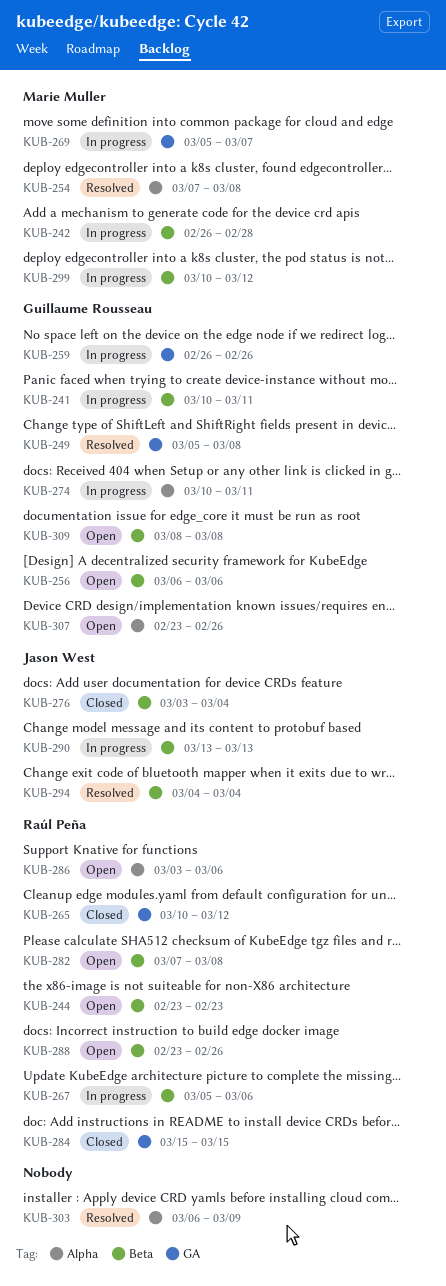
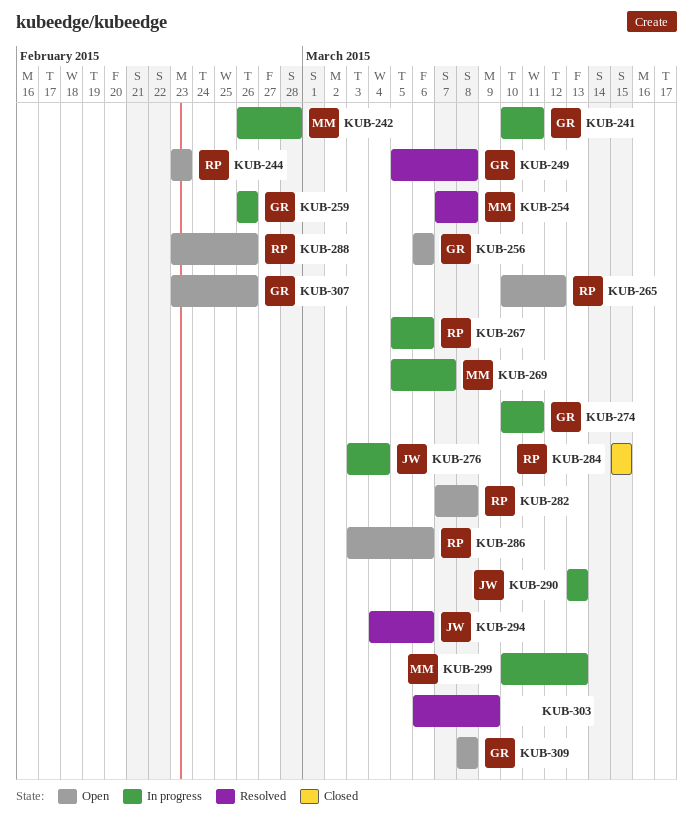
KUB-265, status: Closed -> Open
KUB-276, status: Closed -> In progress
KUB-294, due: Mar 4 -> Mar 6
KUB-299, due: Mar 12 -> Mar 13

